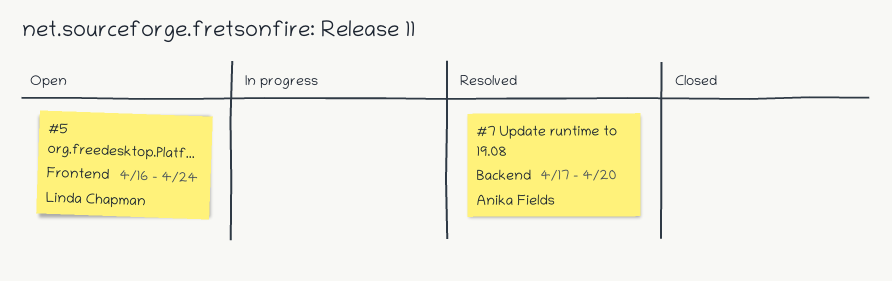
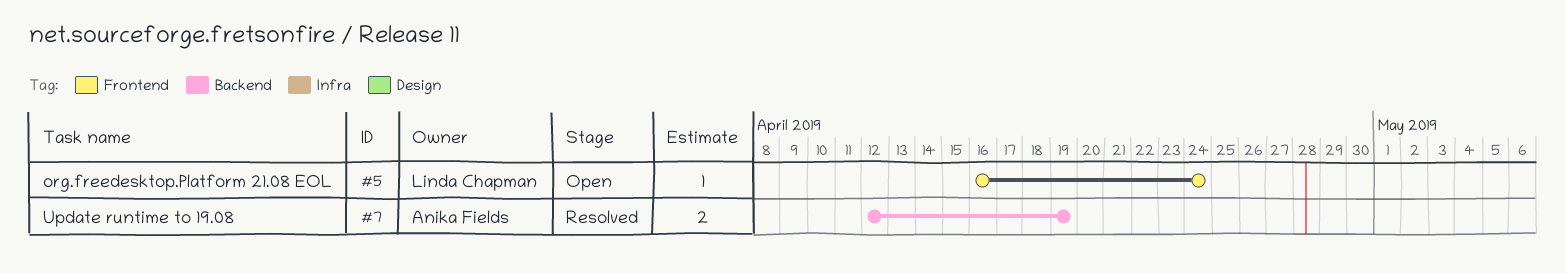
#7, start: Apr 17 -> Apr 12
#7, due: Apr 20 -> Apr 19

